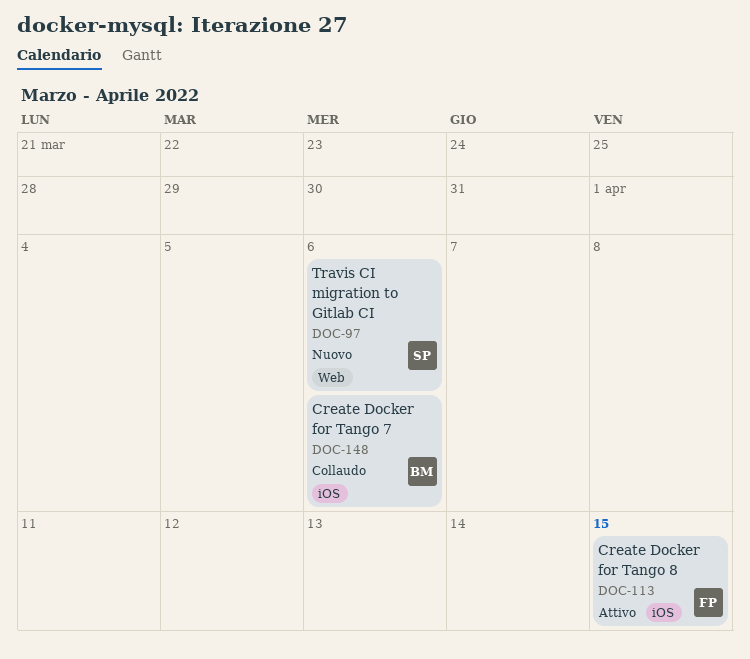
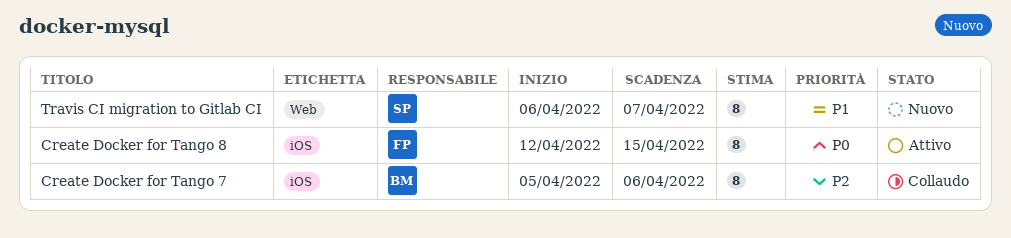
Travis CI migration to Gitlab CI, due: Apr 6 -> Apr 7

